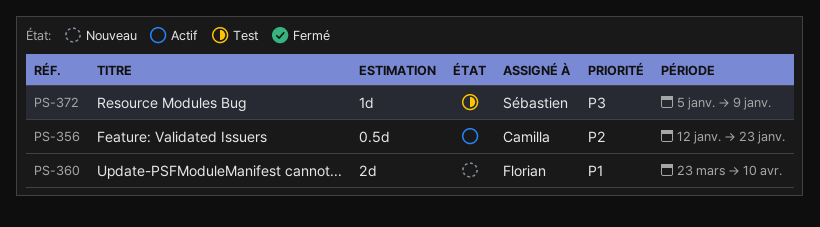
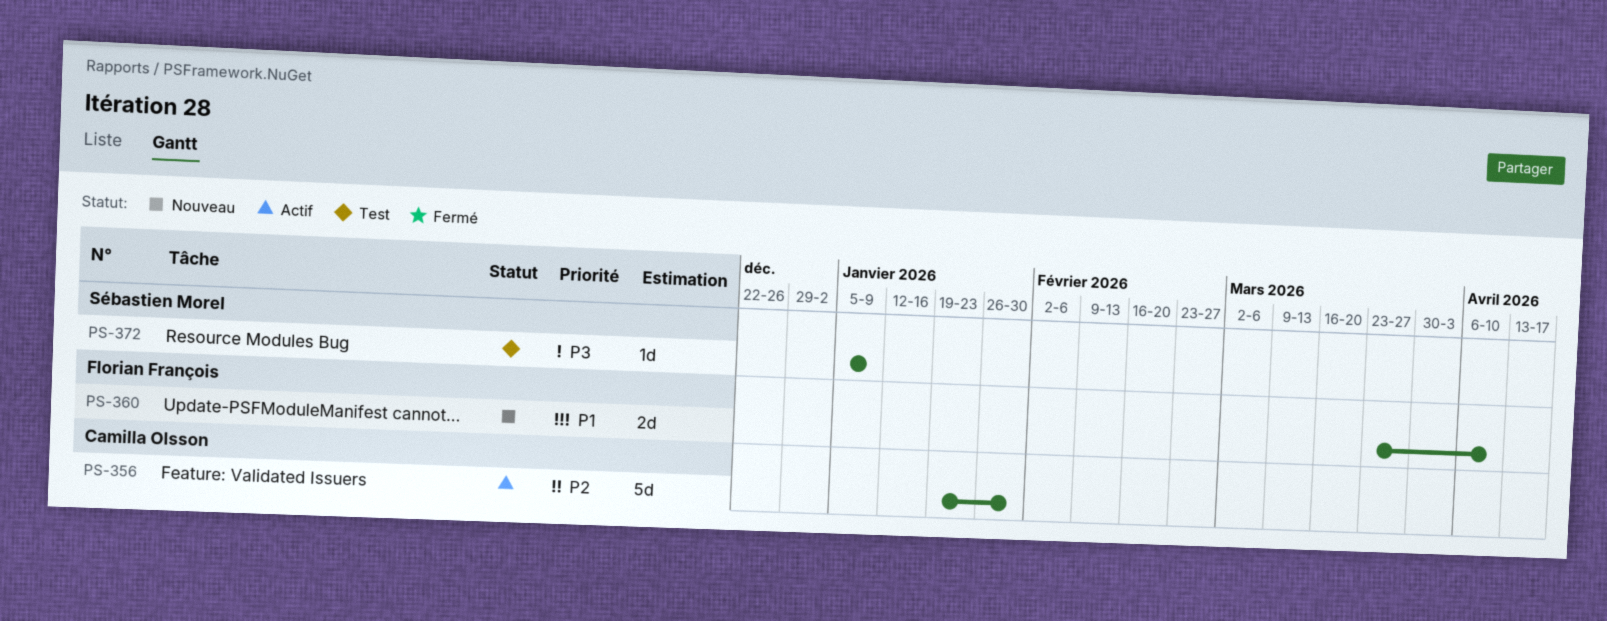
PS-356, estimate: 0.5d -> 5d
PS-356, start: Jan 12 -> Jan 19
PS-356, due: Jan 23 -> Jan 30

